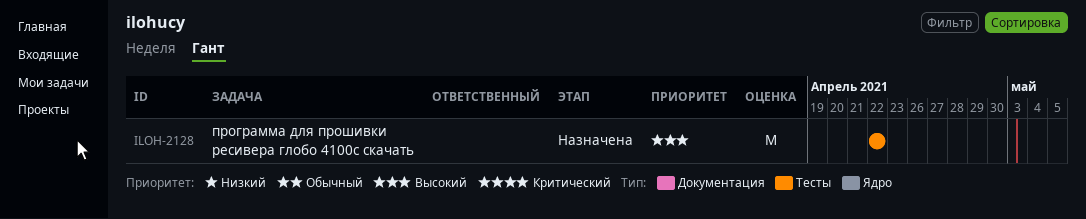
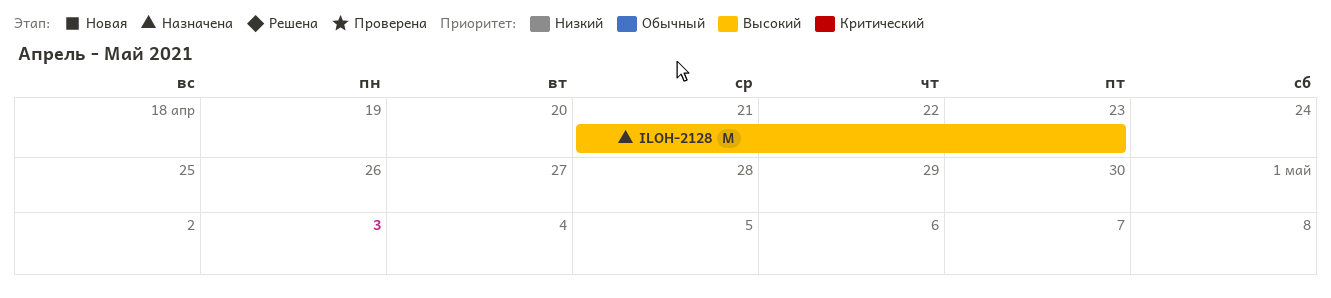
ILOH-2128, start: Apr 22 -> Apr 21
ILOH-2128, due: Apr 22 -> Apr 23

